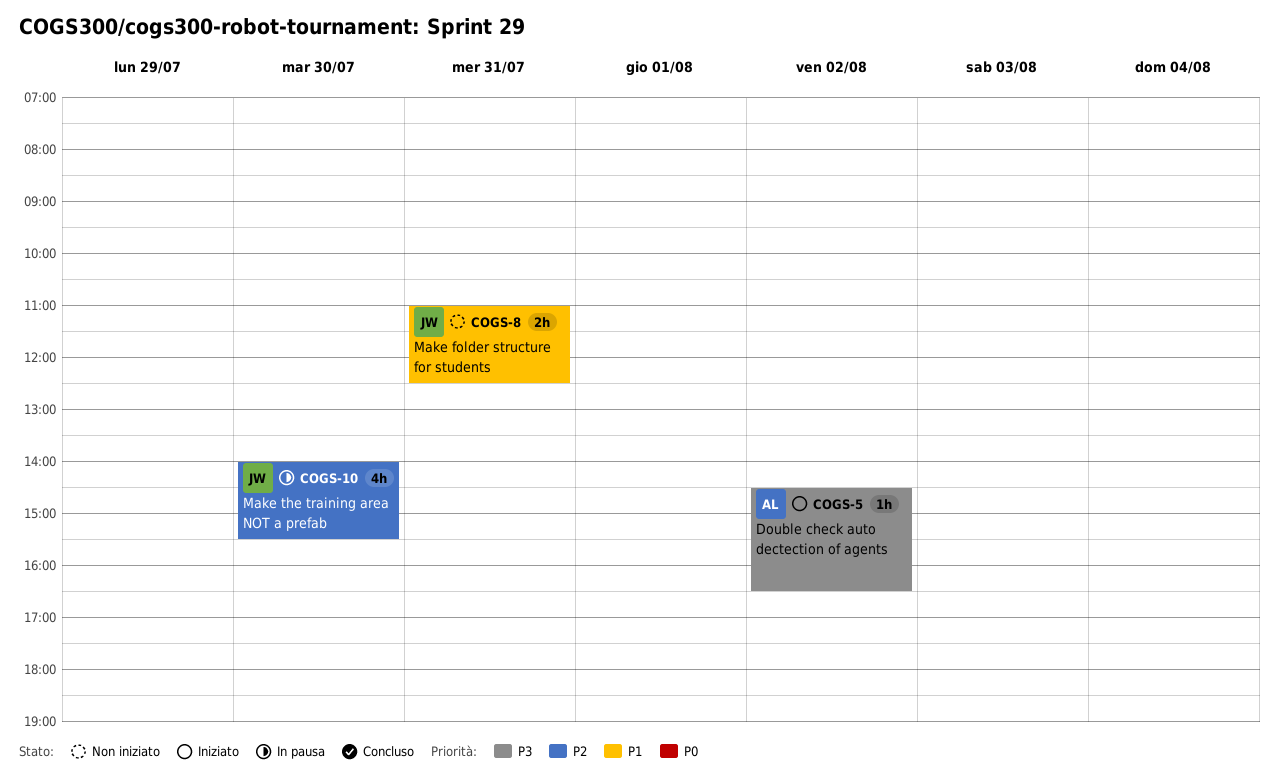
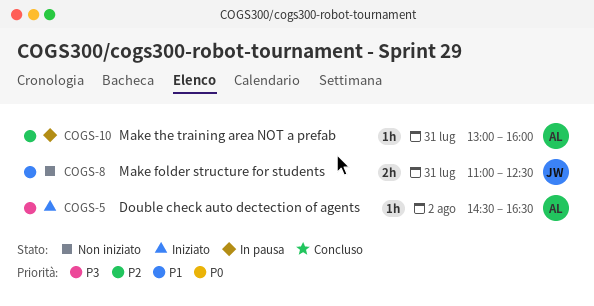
COGS-10, owner: JW -> AL
COGS-10, estimate: 4h -> 1h
COGS-10, day: Jul 30 -> Jul 31
COGS-10, begins: 14:00 -> 13:00
COGS-10, ends: 15:30 -> 16:00

